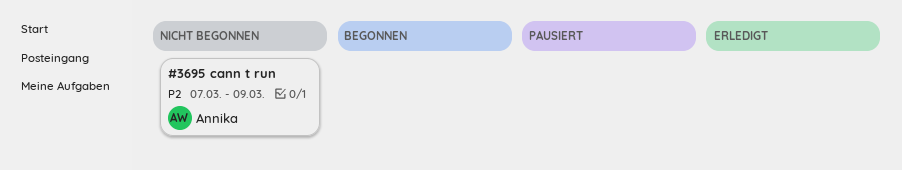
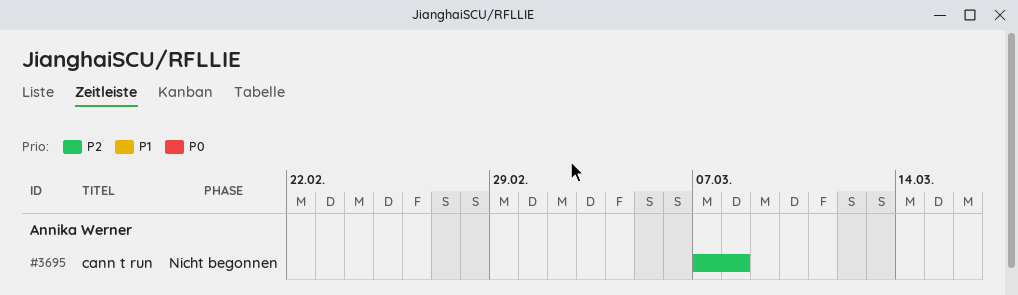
#3695, due: Mar 9 -> Mar 8

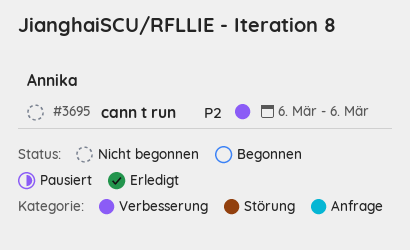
#3695, start: Mar 7 -> Mar 6
#3695, due: Mar 8 -> Mar 6

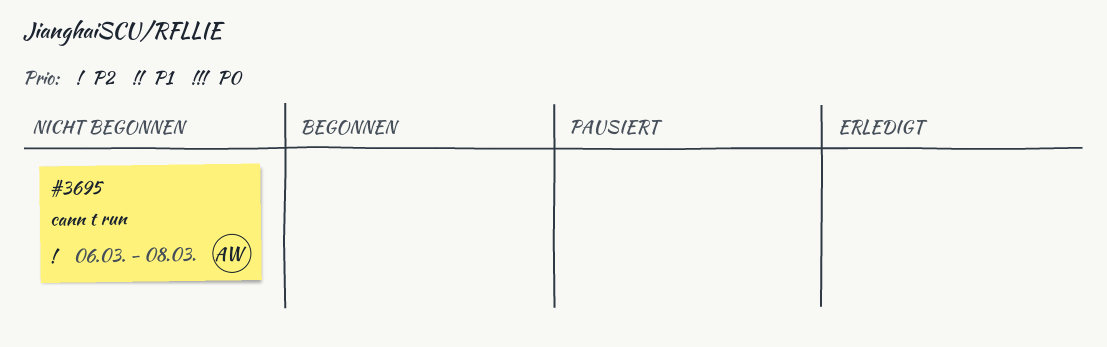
#3695, due: Mar 6 -> Mar 8

